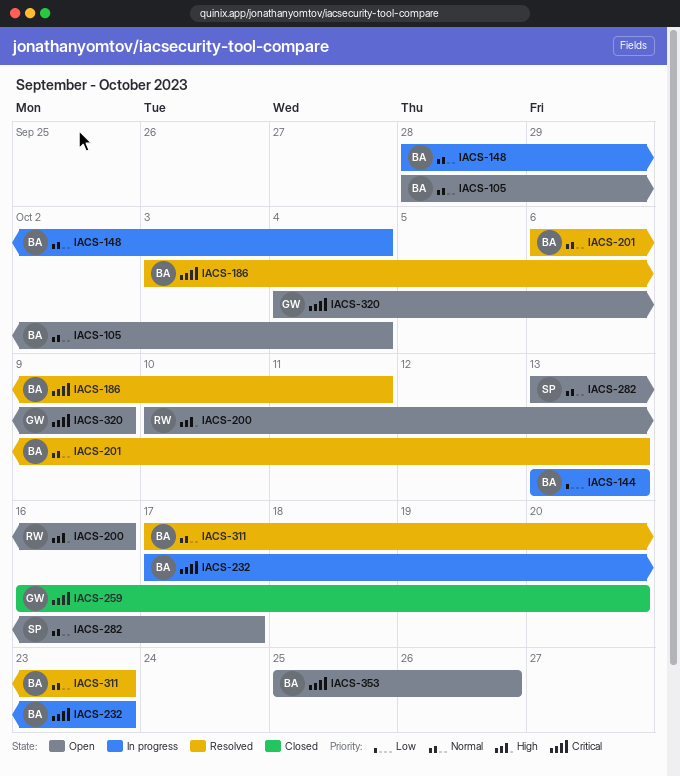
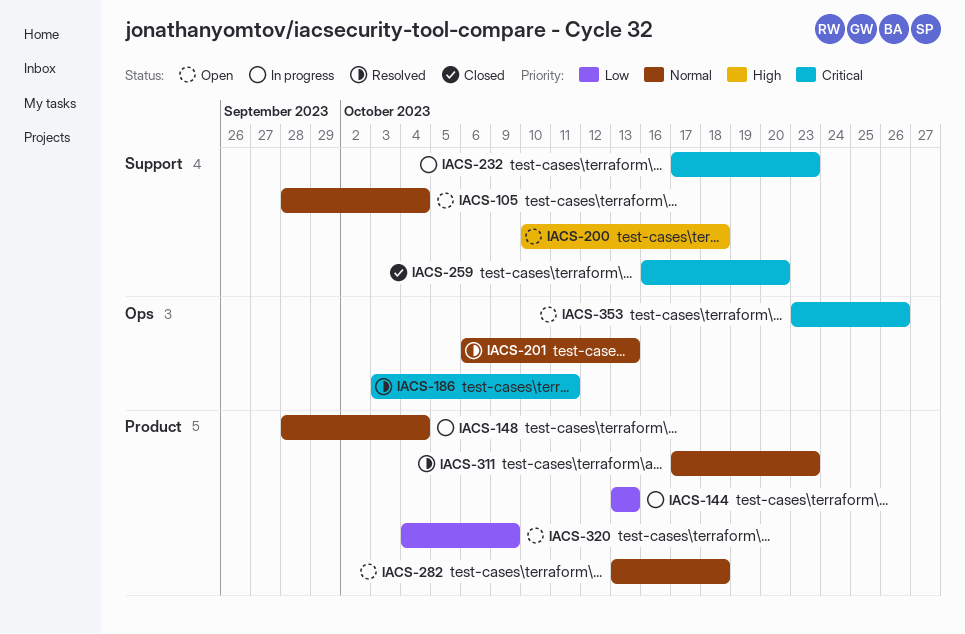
IACS-200, due: Oct 16 -> Oct 18
IACS-282, due: Oct 17 -> Oct 18
IACS-320, priority: Critical -> Low
IACS-353, start: Oct 25 -> Oct 23

